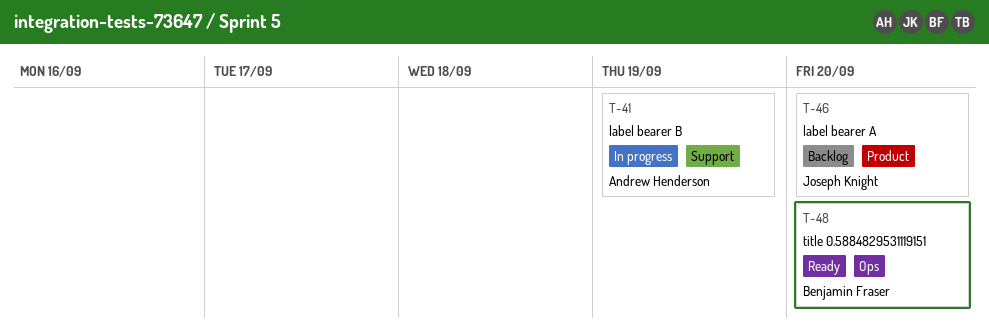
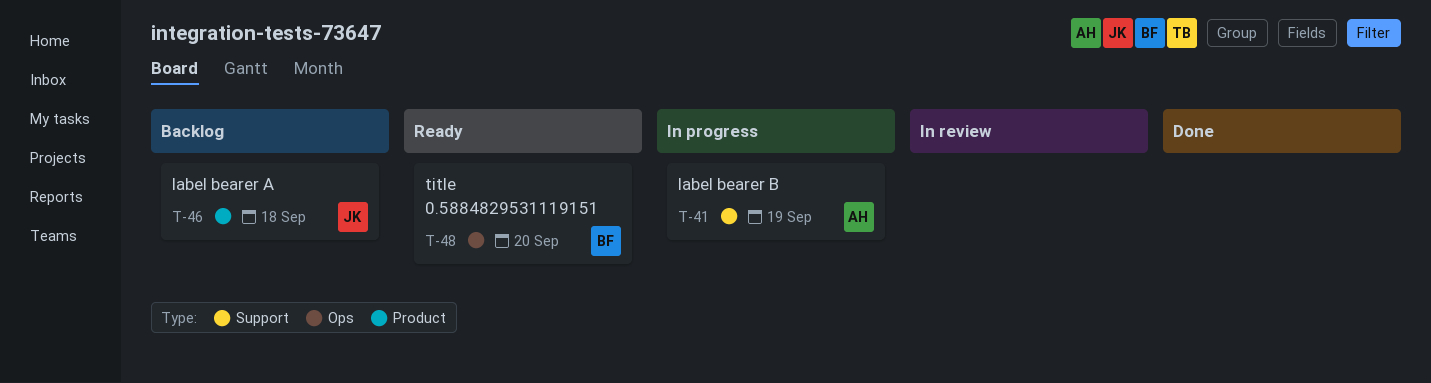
T-46, due: Sep 20 -> Sep 18

